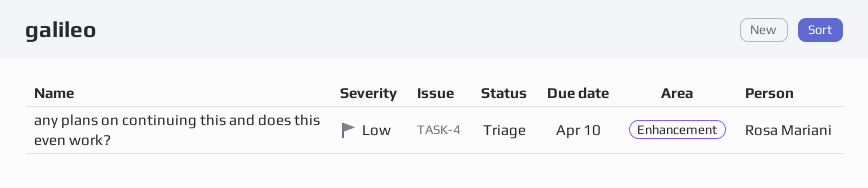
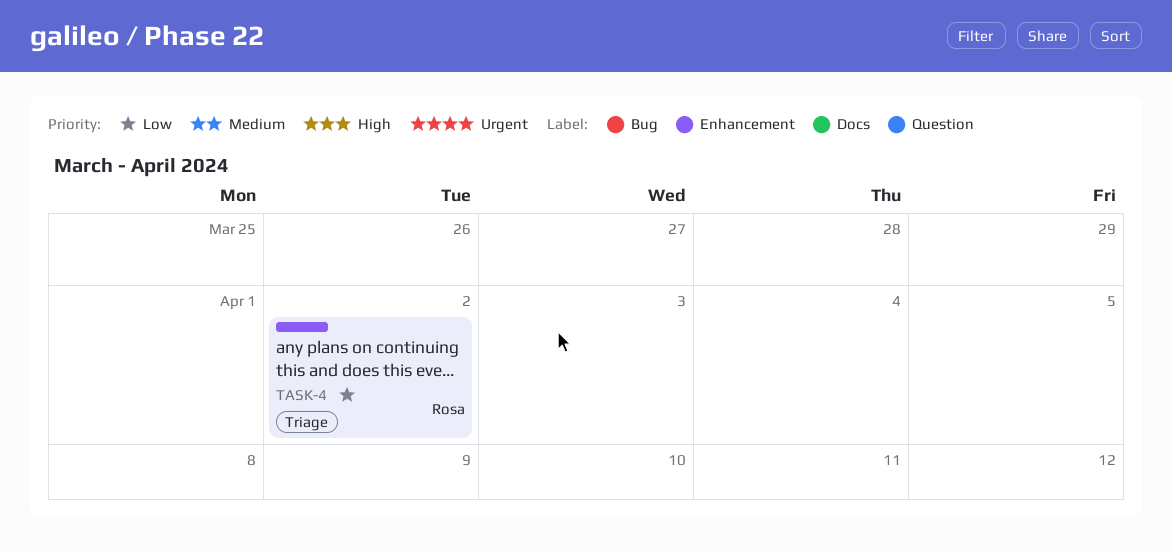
TASK-4, due: Apr 10 -> Apr 2

